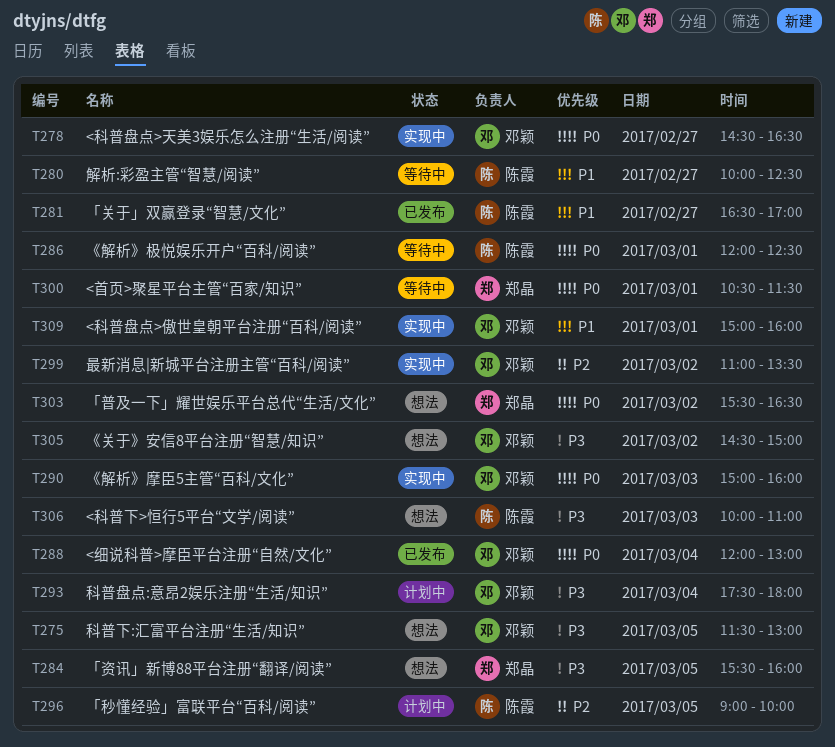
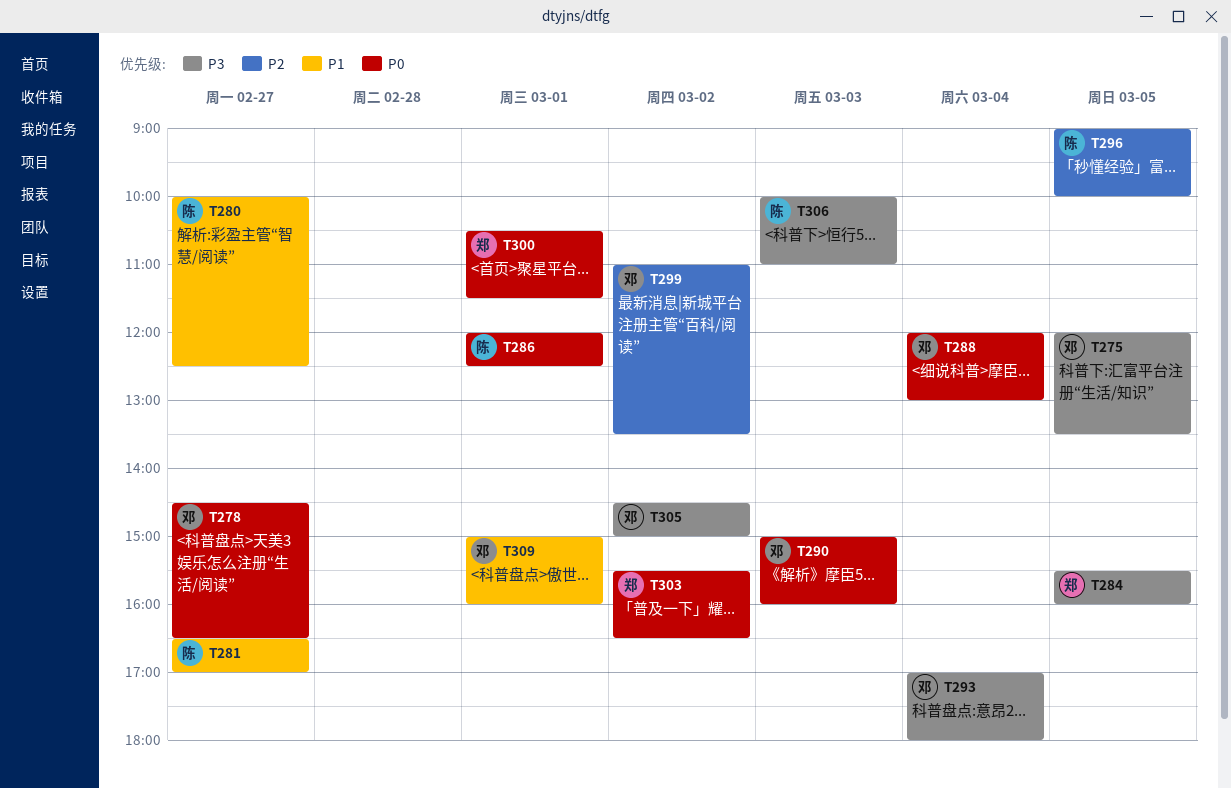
T275, begins: 11:30 -> 12:00
T275, ends: 13:00 -> 13:30
T293, begins: 17:30 -> 17:00

